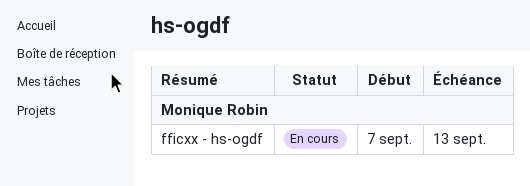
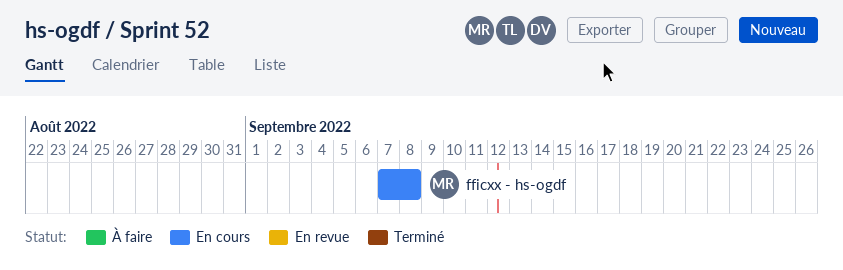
fficxx - hs-ogdf, due: Sep 13 -> Sep 8

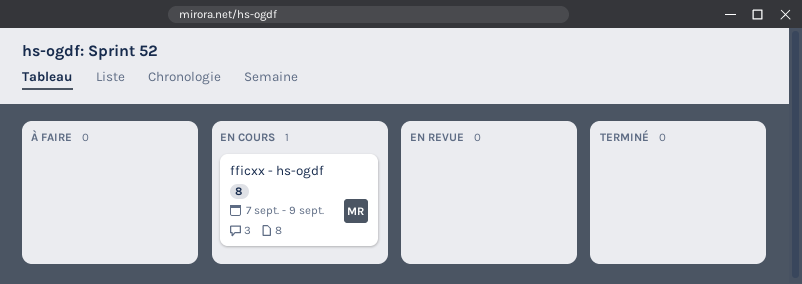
fficxx - hs-ogdf, due: Sep 8 -> Sep 9

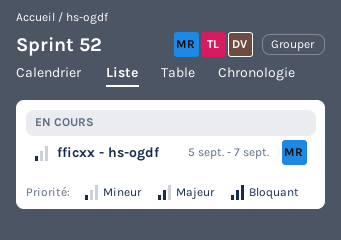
fficxx - hs-ogdf, start: Sep 7 -> Sep 5
fficxx - hs-ogdf, due: Sep 9 -> Sep 7

